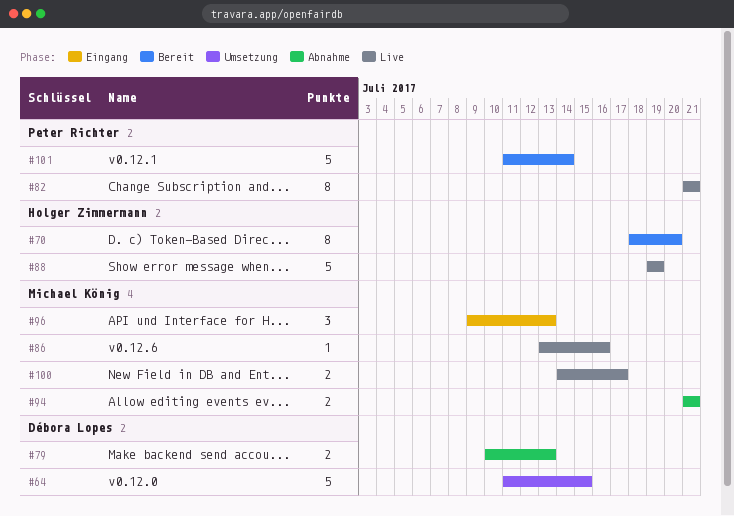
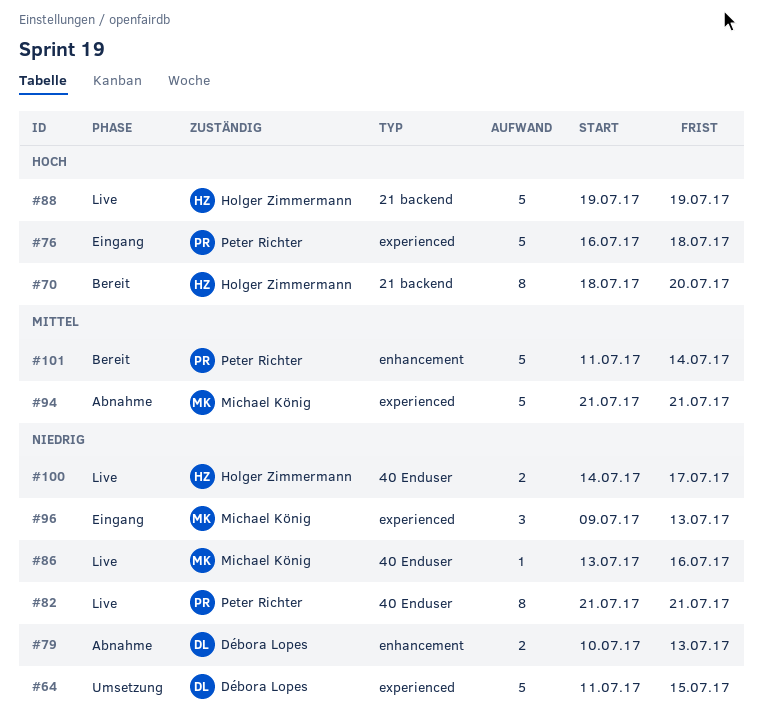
#76: none -> present
#94, estimate: 2 -> 5
#100, owner: Michael König -> Holger Zimmermann

